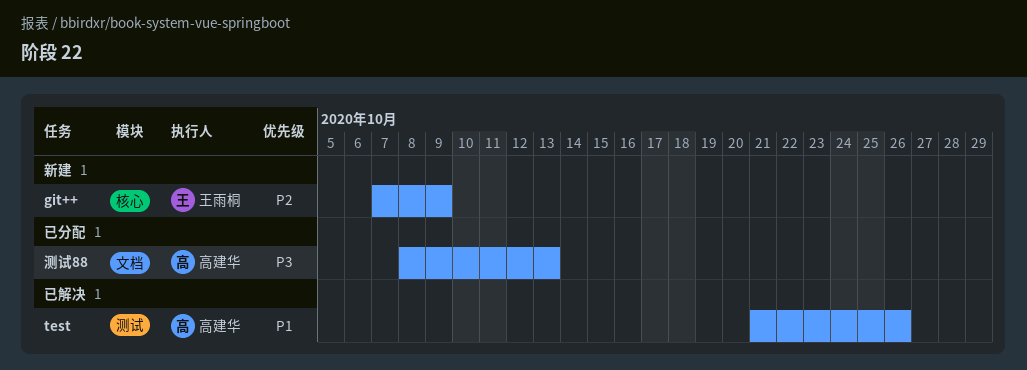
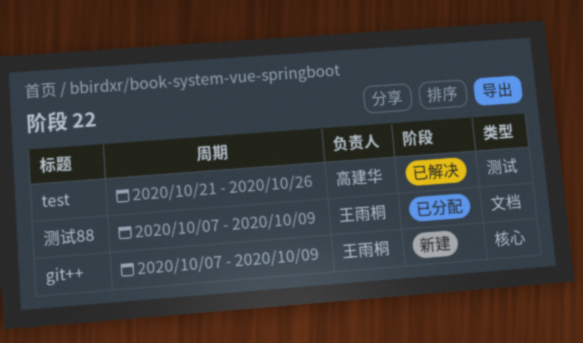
测试88, owner: 高建华 -> 王雨桐
测试88, start: Oct 8 -> Oct 7
测试88, due: Oct 13 -> Oct 9

